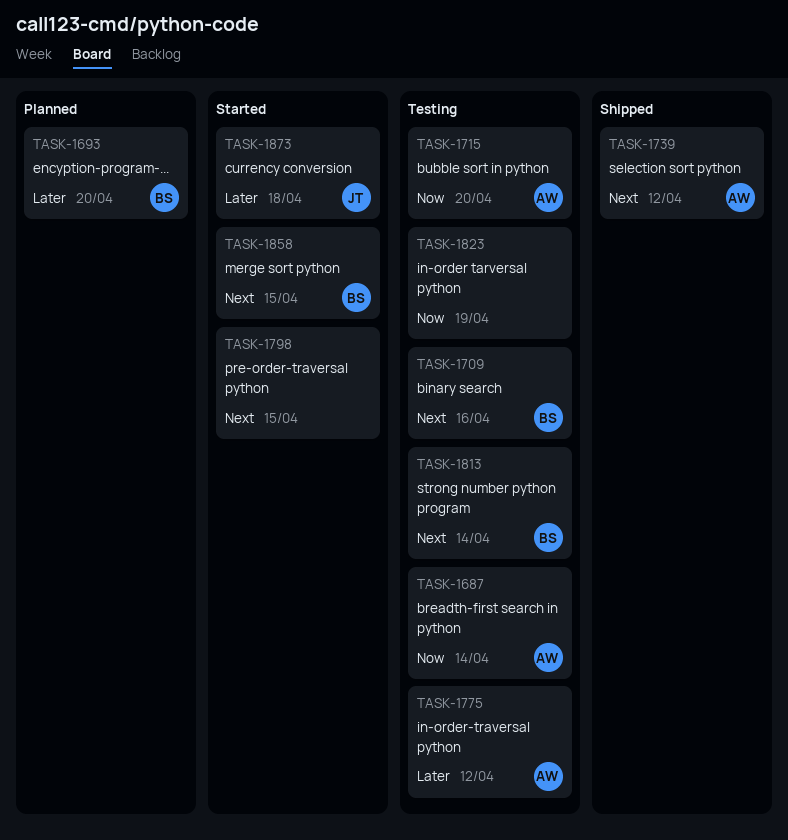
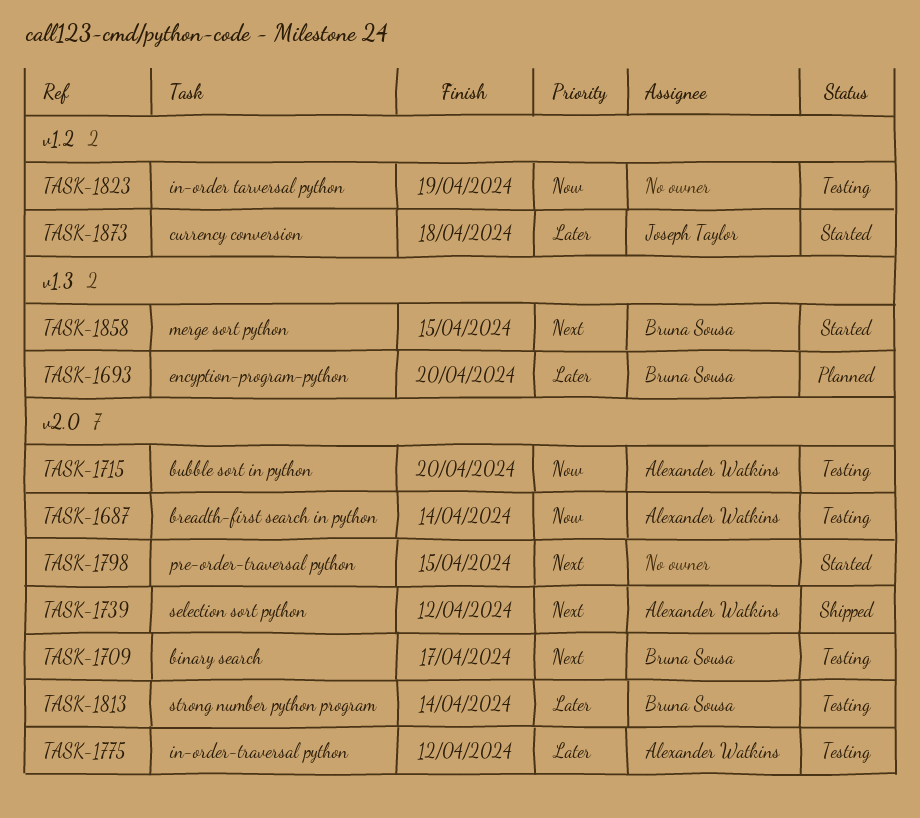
TASK-1709, due: Apr 16 -> Apr 17
TASK-1813, priority: Next -> Later

